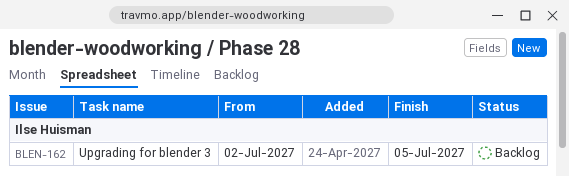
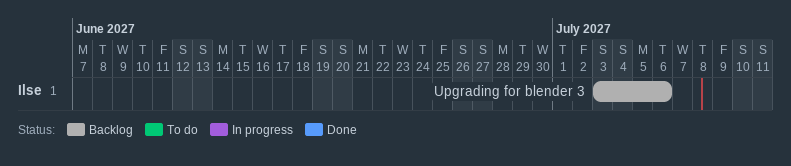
Upgrading for blender 3, start: Jul 2 -> Jul 3
Upgrading for blender 3, due: Jul 5 -> Jul 6

